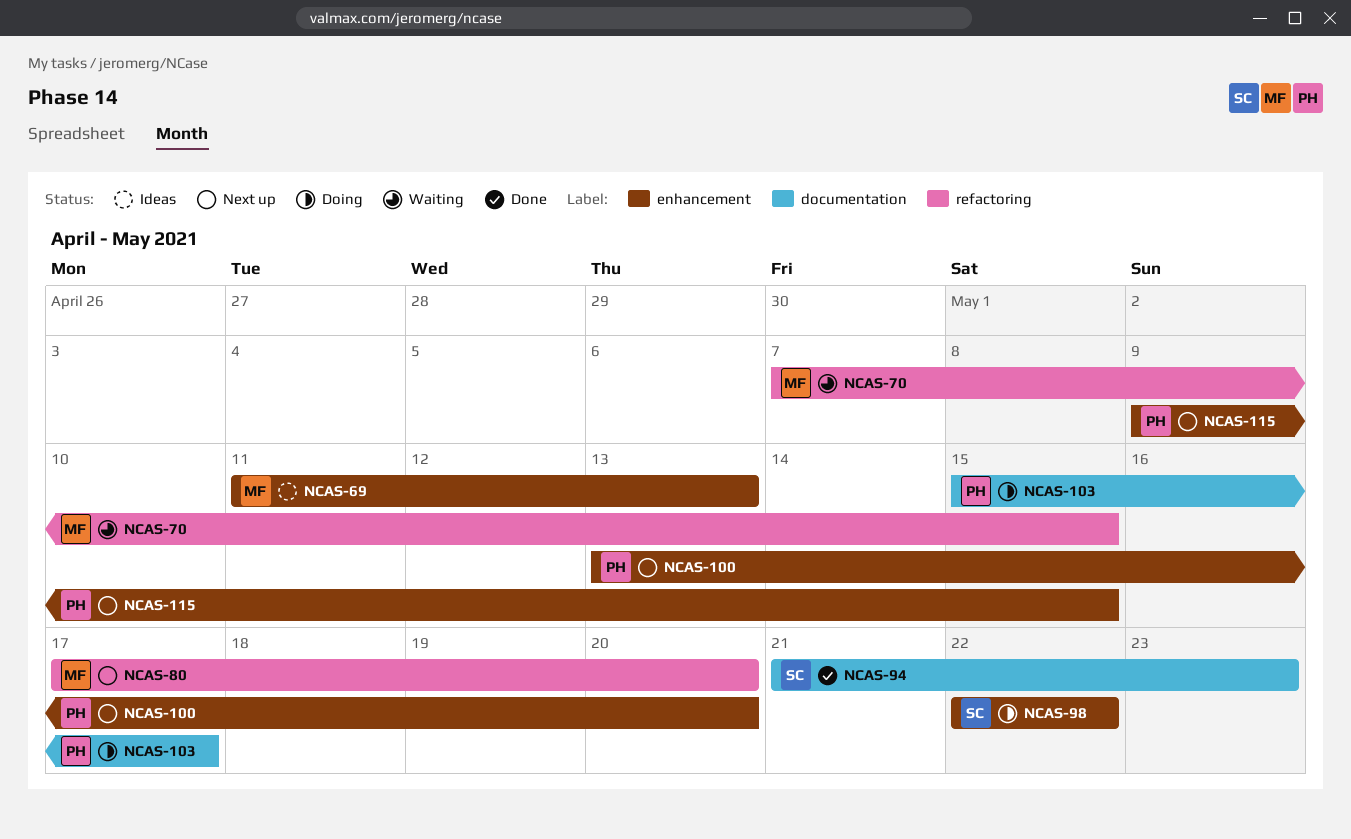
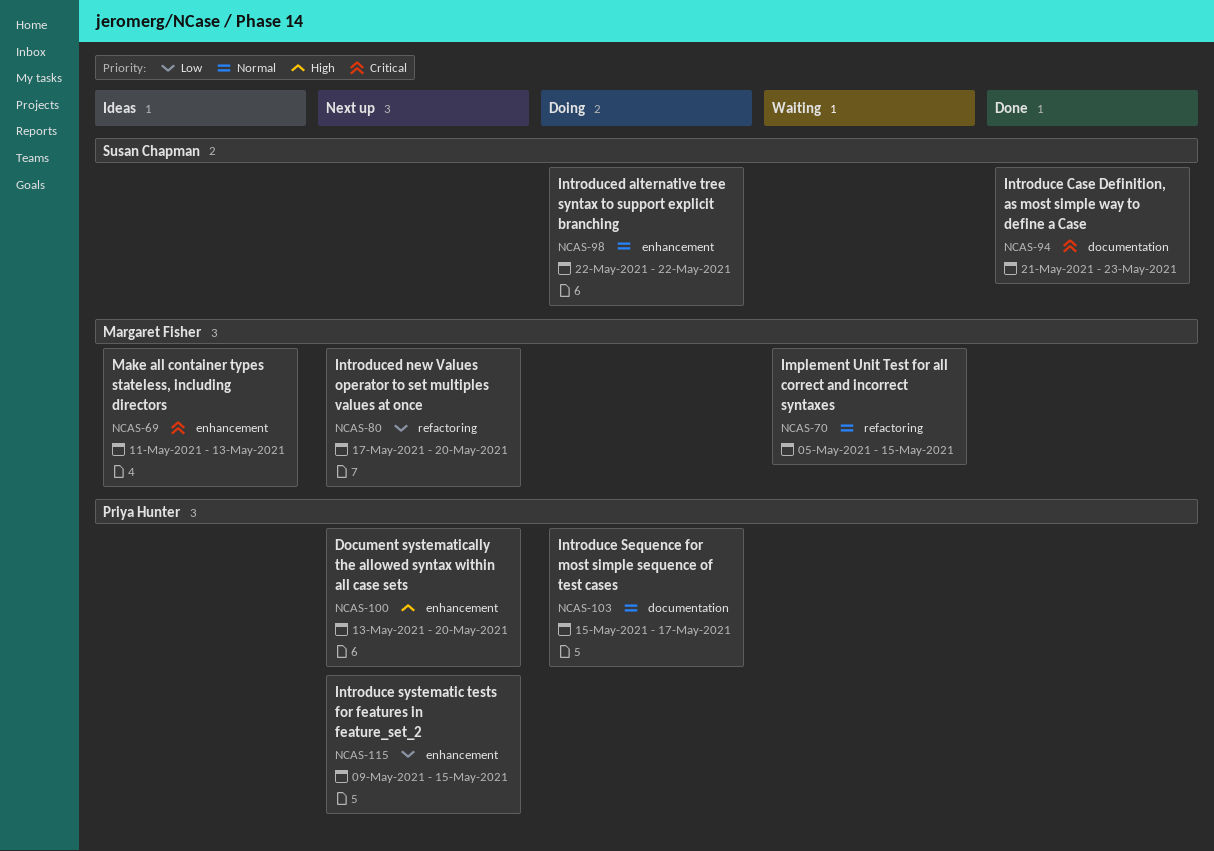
NCAS-70, start: May 7 -> May 5

